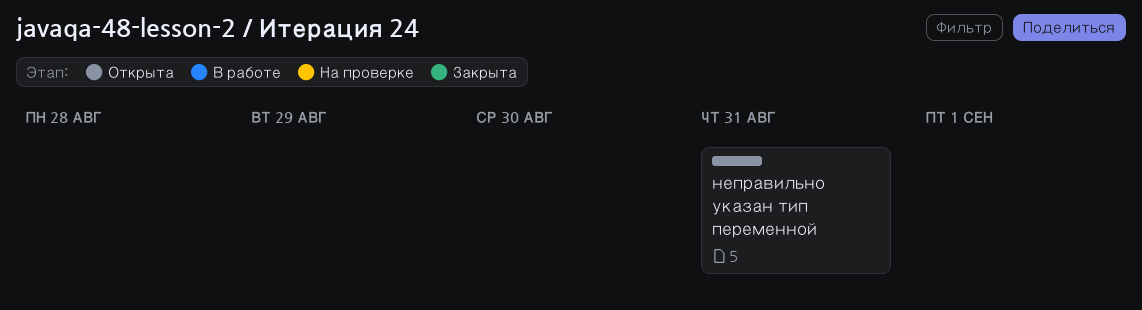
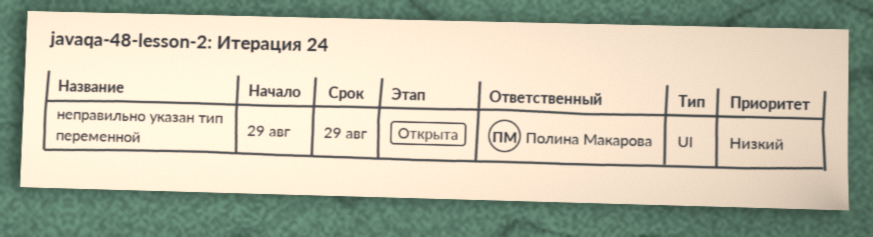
неправильно указан тип переменной, due: Aug 31 -> Aug 29

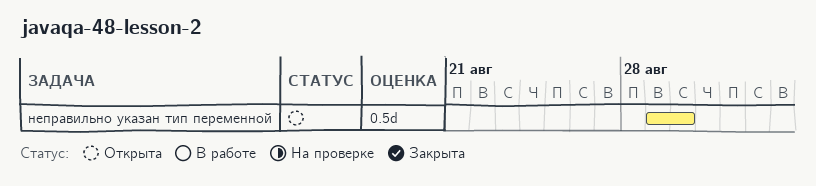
неправильно указан тип переменной, due: Aug 29 -> Aug 30

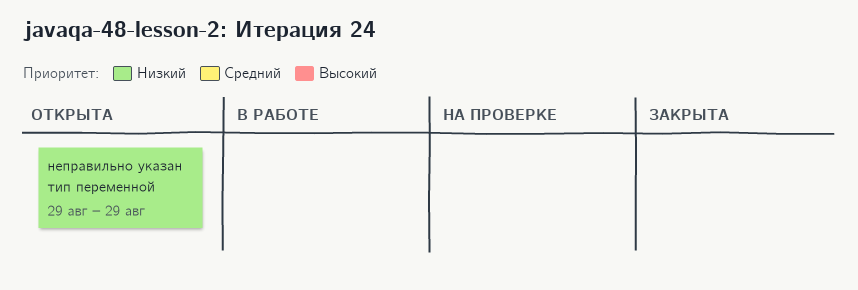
неправильно указан тип переменной, due: Aug 30 -> Aug 29

